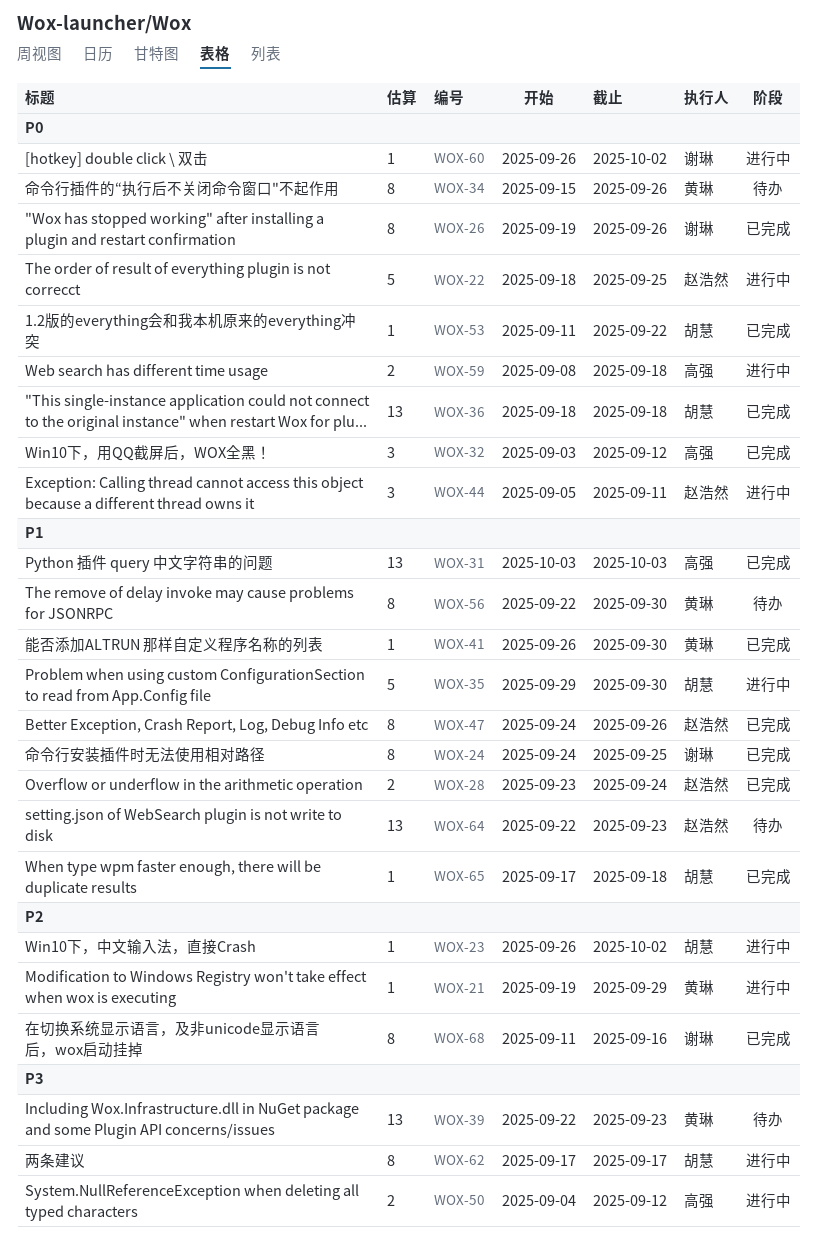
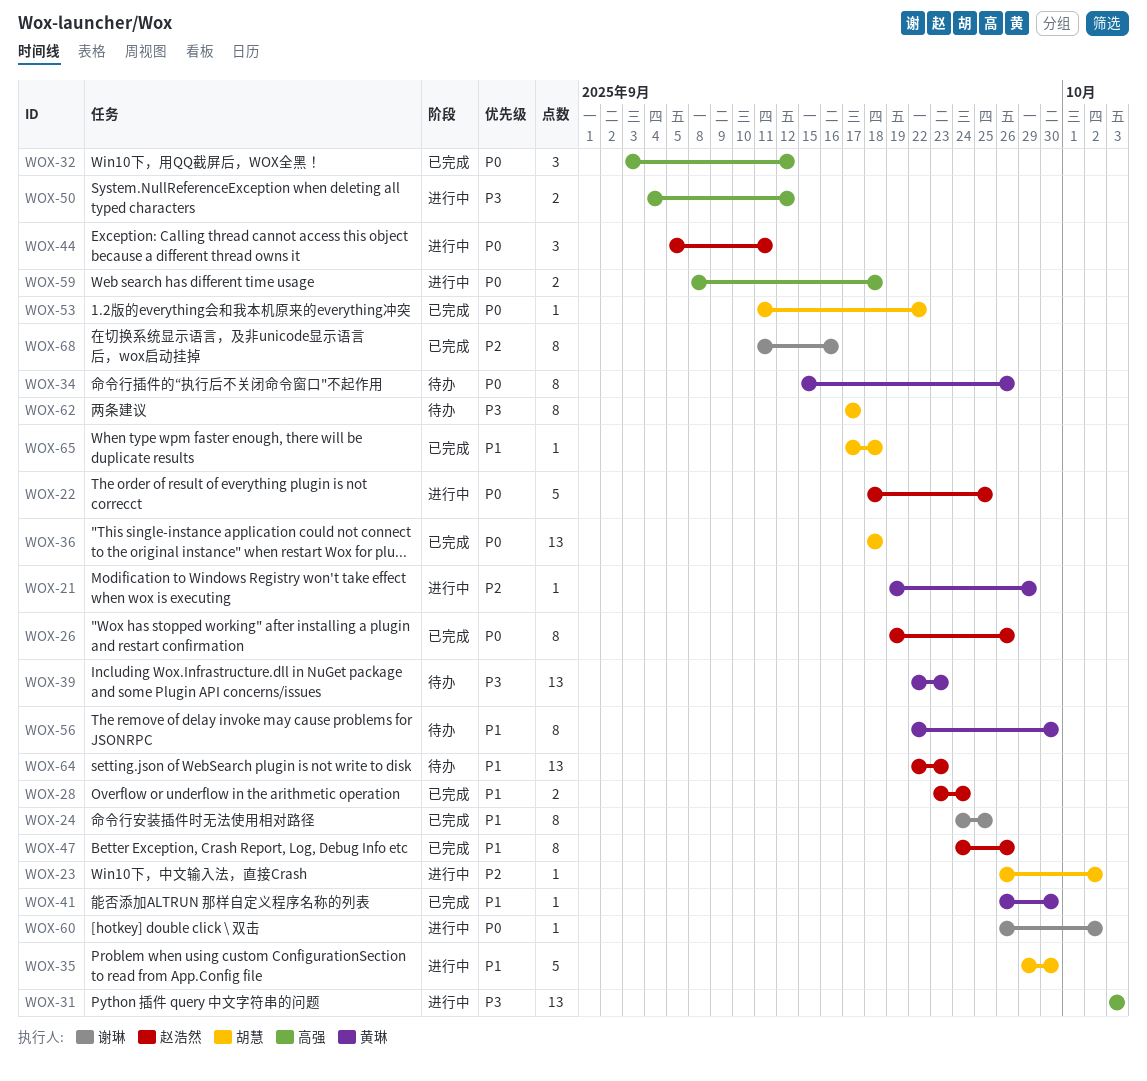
WOX-26, owner: 谢琳 -> 赵浩然
WOX-31, status: 已完成 -> 进行中
WOX-31, priority: P1 -> P3
WOX-62, status: 进行中 -> 待办

